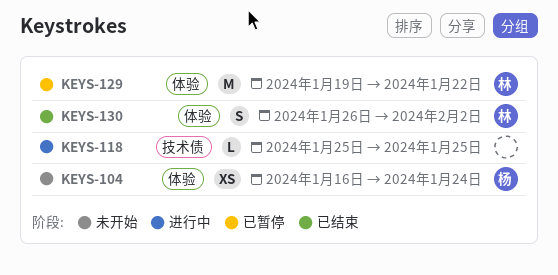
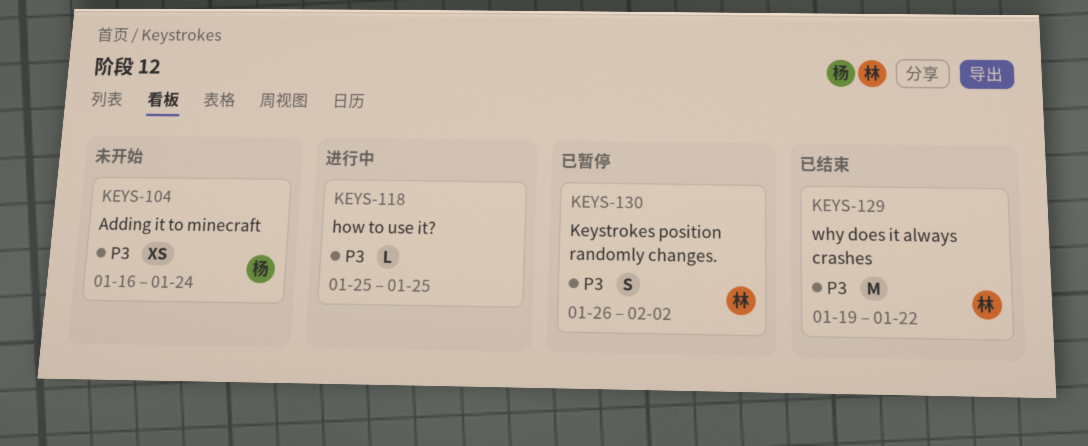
KEYS-129, status: 已暂停 -> 已结束
KEYS-130, status: 已结束 -> 已暂停

